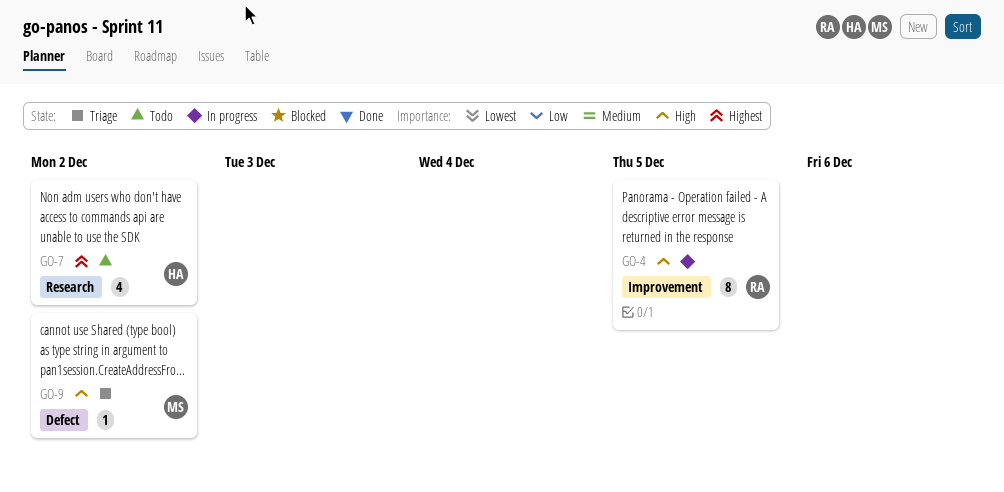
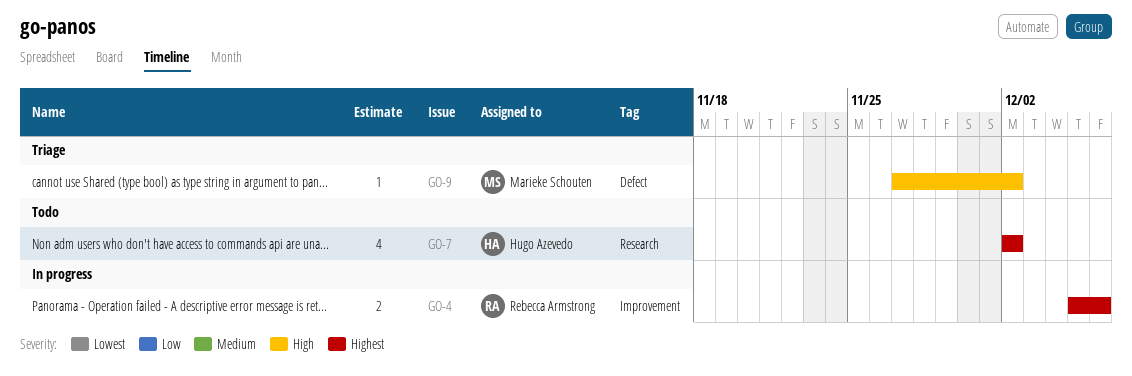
GO-4, priority: High -> Highest
GO-4, estimate: 8 -> 2
GO-4, due: Dec 5 -> Dec 6

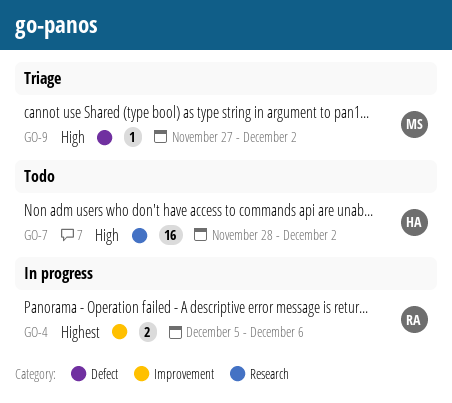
GO-7, priority: Highest -> High
GO-7, estimate: 4 -> 16
GO-7, start: Dec 2 -> Nov 28

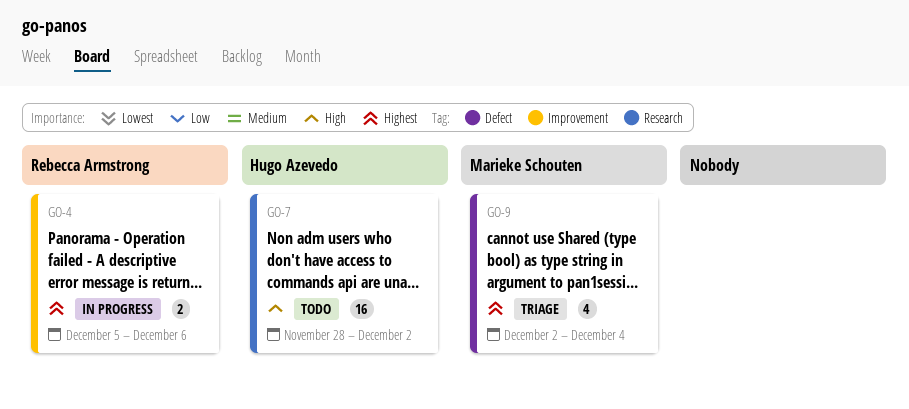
GO-9, priority: High -> Highest
GO-9, estimate: 1 -> 4
GO-9, start: Nov 27 -> Dec 2
GO-9, due: Dec 2 -> Dec 4

